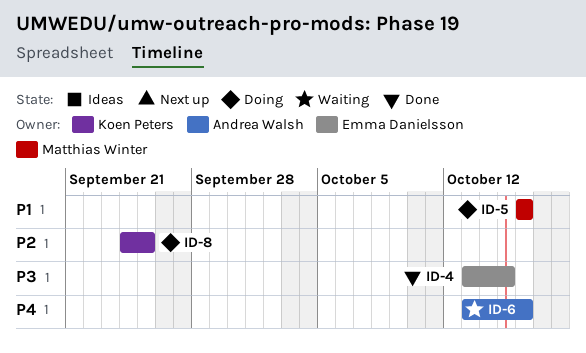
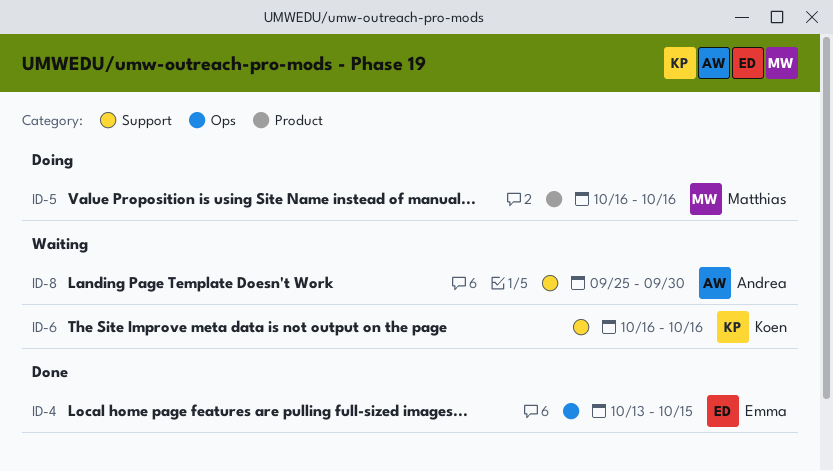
ID-6, owner: Andrea Walsh -> Koen Peters
ID-6, start: Oct 13 -> Oct 16
ID-8, status: Doing -> Waiting
ID-8, owner: Koen Peters -> Andrea Walsh
ID-8, start: Sep 24 -> Sep 25
ID-8, due: Sep 25 -> Sep 30

